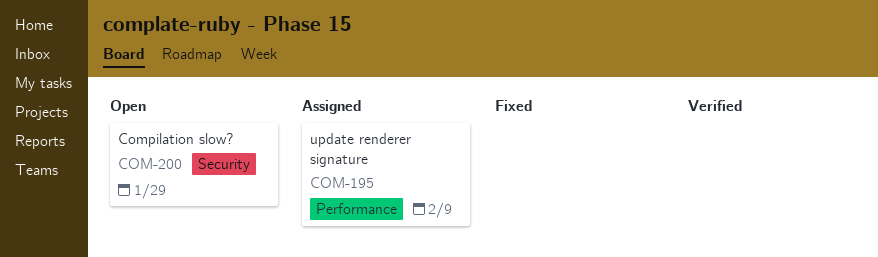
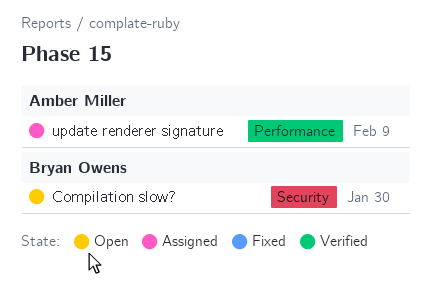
Compilation slow?, due: Jan 29 -> Jan 30

